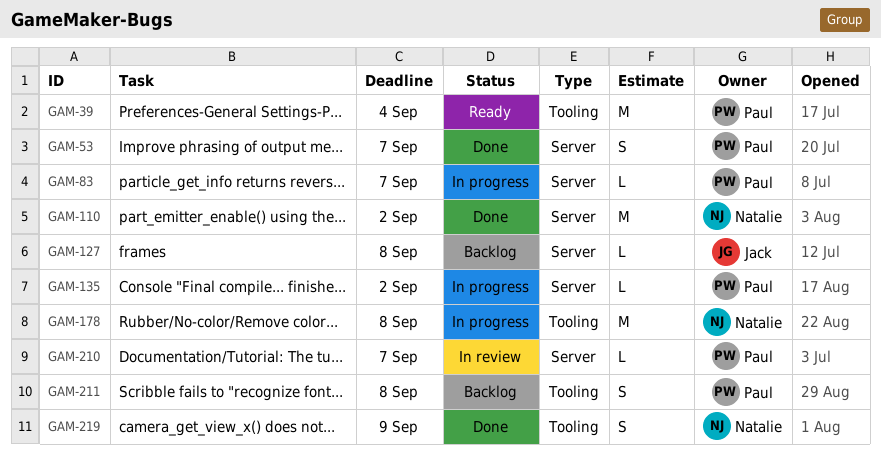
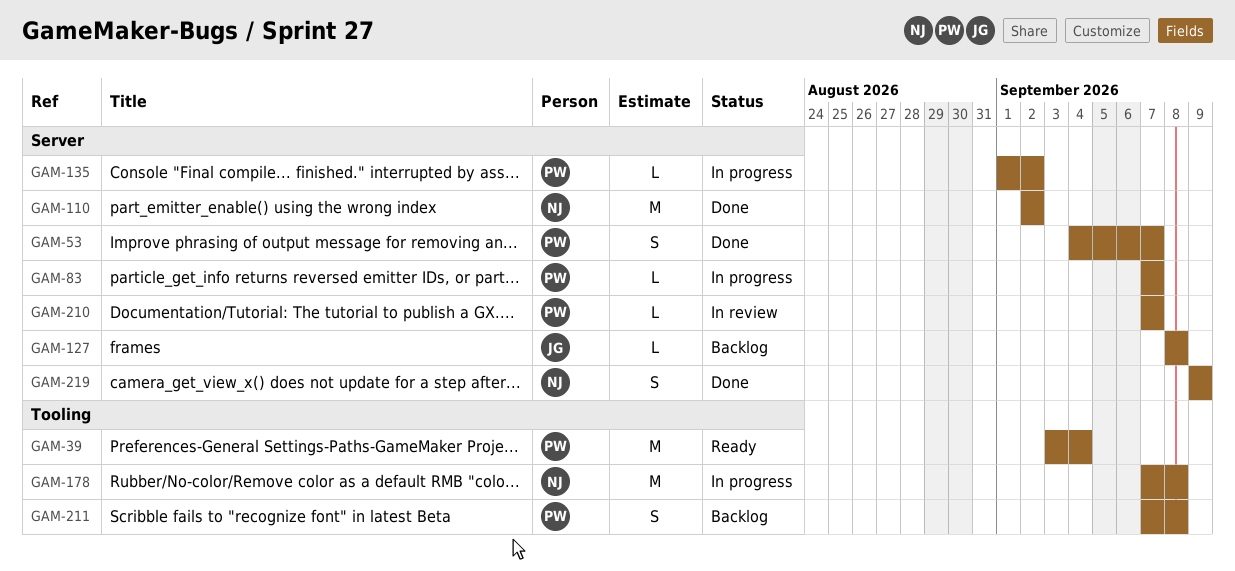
GAM-219, label: Tooling -> Server

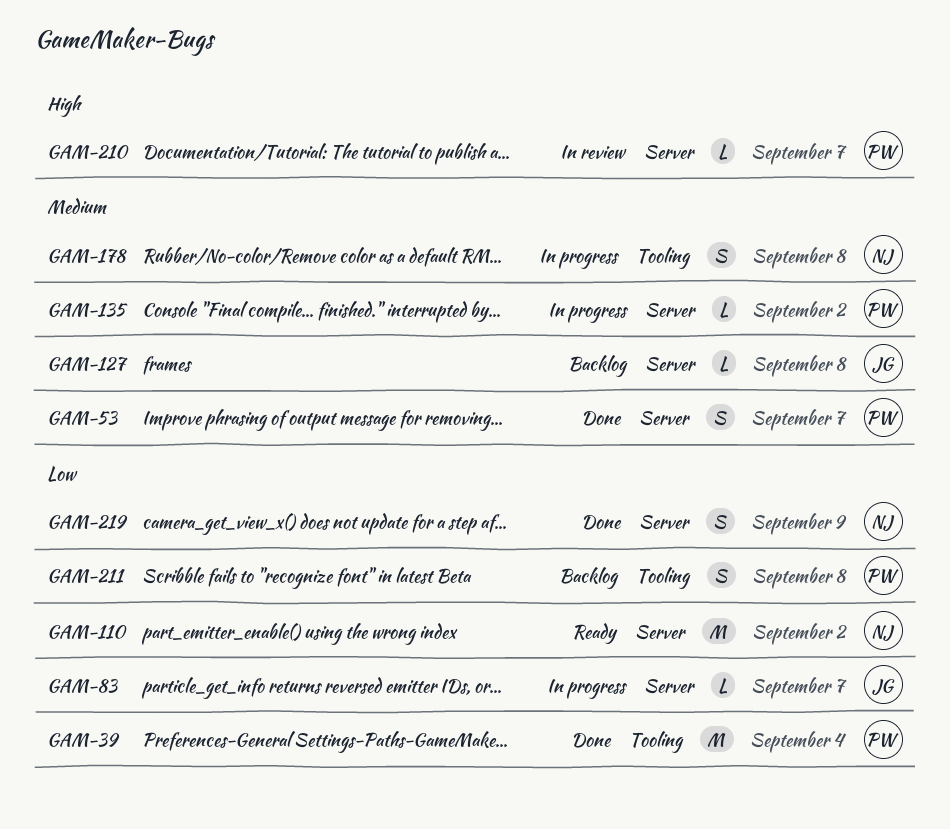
GAM-39, status: Ready -> Done
GAM-83, owner: PW -> JG
GAM-110, status: Done -> Ready
GAM-178, estimate: M -> S

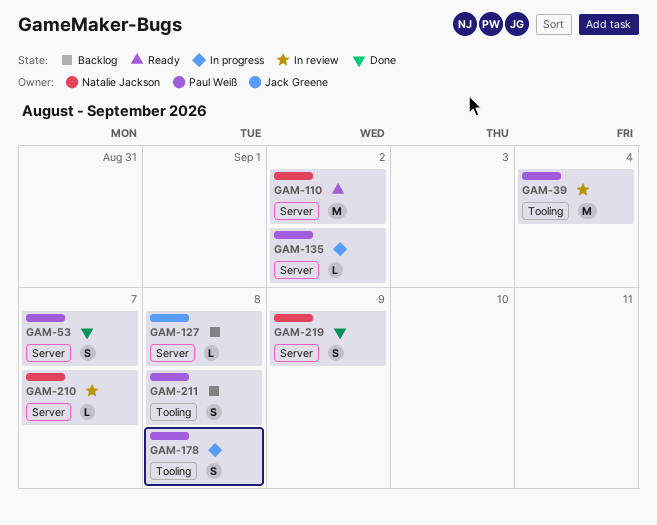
GAM-39, status: Done -> In review
GAM-83: present -> none
GAM-178, owner: Natalie Jackson -> Paul Weiß
GAM-210, owner: Paul Weiß -> Natalie Jackson

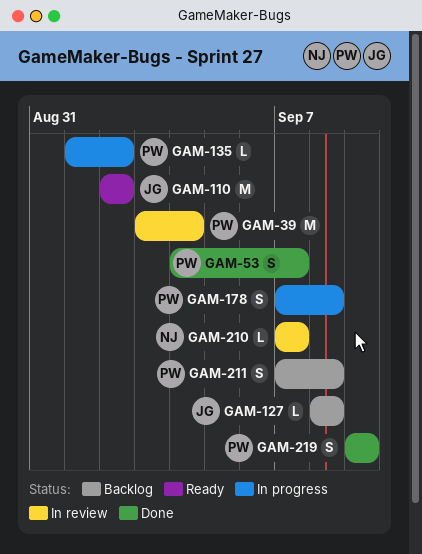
GAM-110, owner: Natalie Jackson -> Jack Greene
GAM-219, owner: Natalie Jackson -> Paul Weiß

